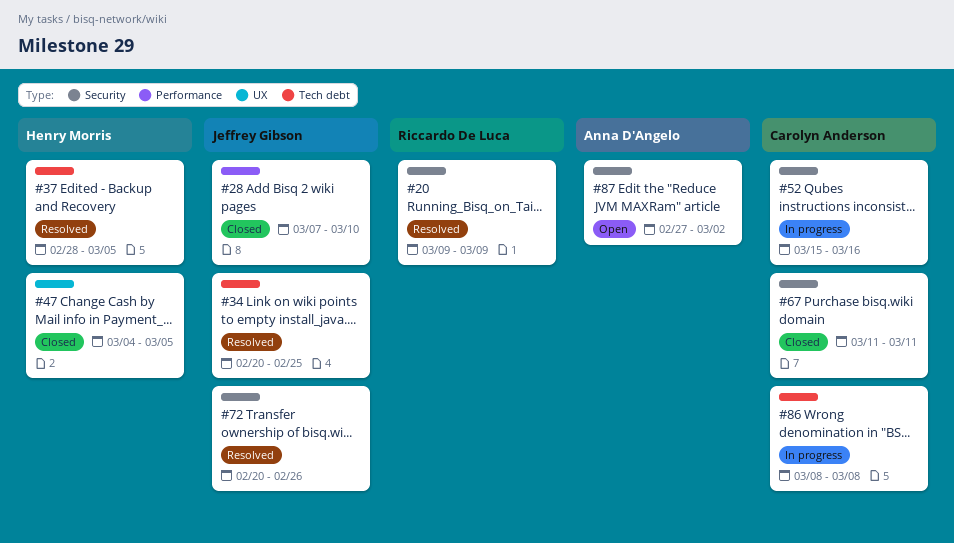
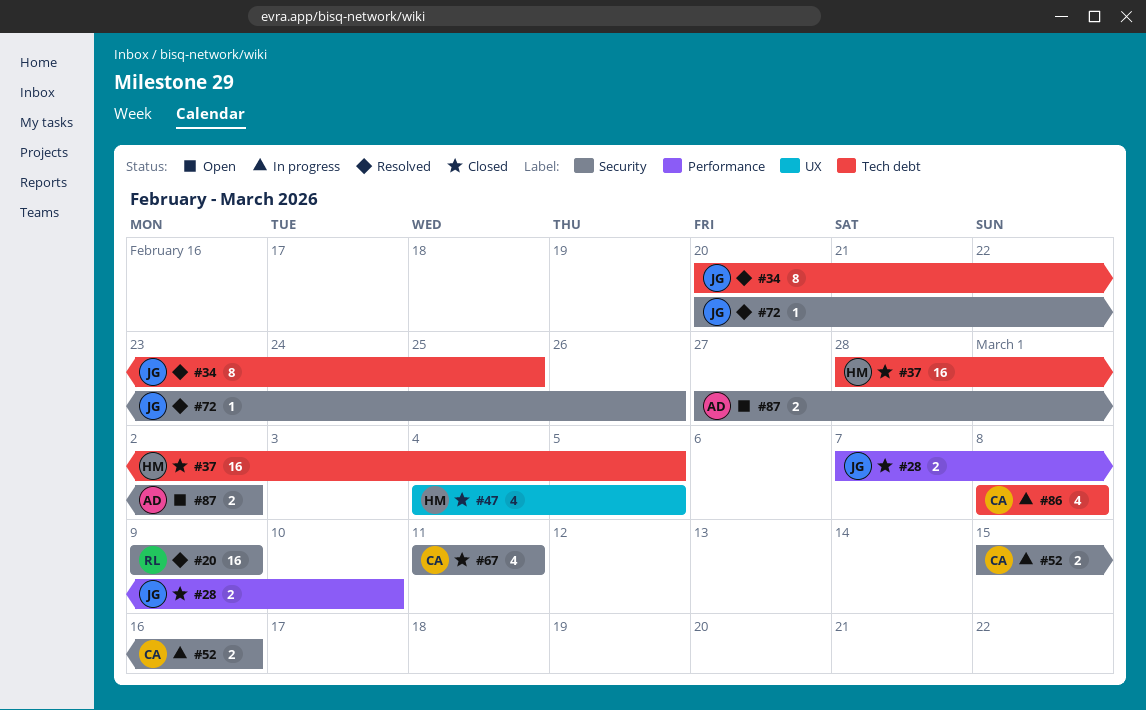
#37, status: Resolved -> Closed

